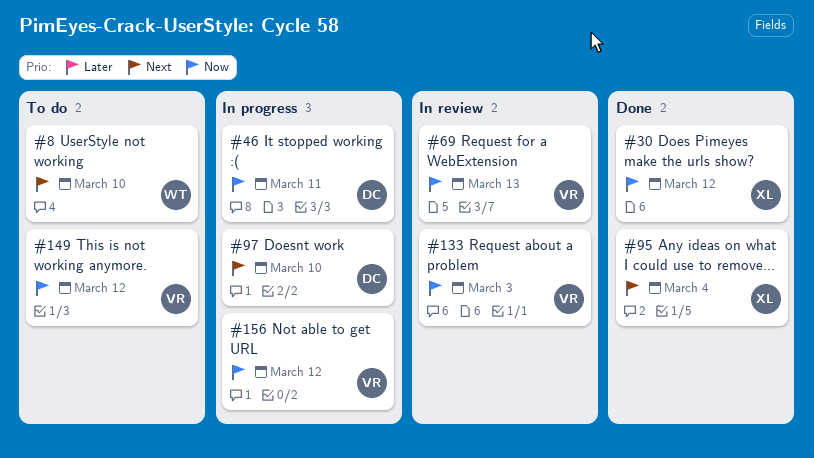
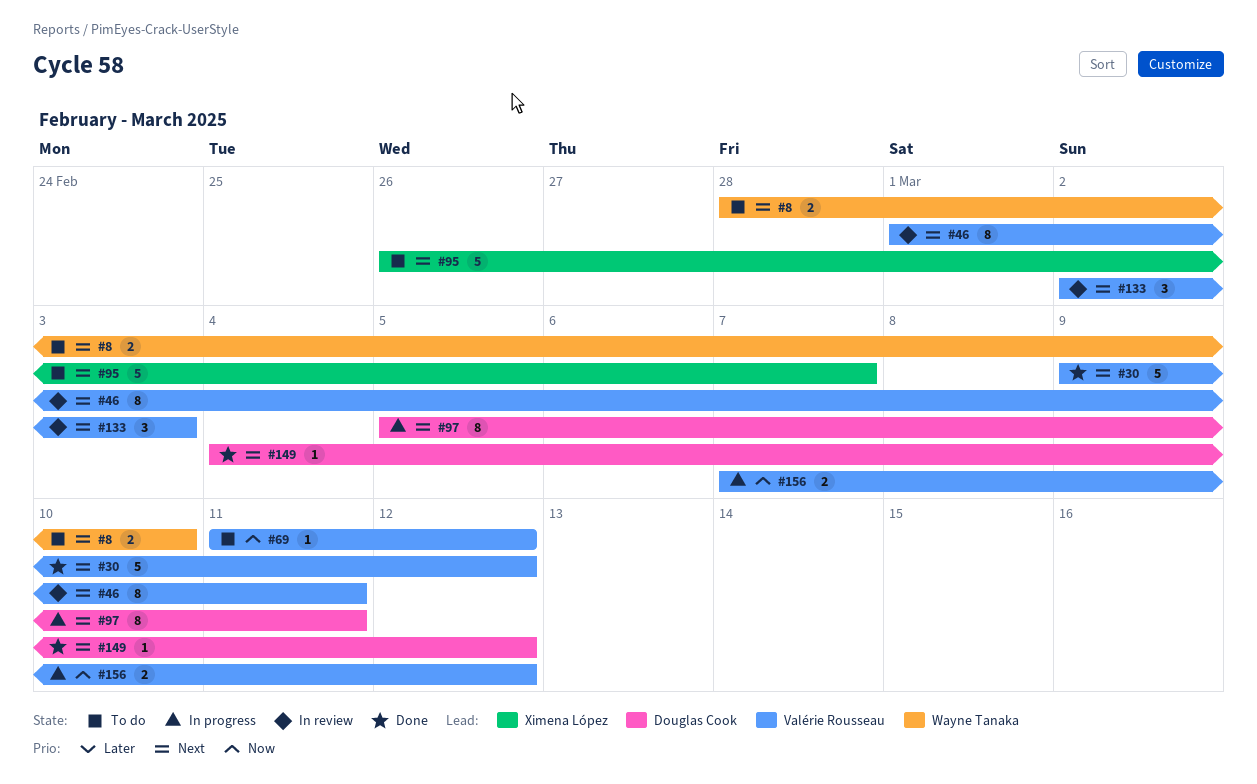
#30, owner: Ximena López -> Valérie Rousseau
#30, priority: Now -> Next
#46, status: In progress -> In review
#46, owner: Douglas Cook -> Valérie Rousseau
#46, priority: Now -> Next
#69, status: In review -> To do
#69, due: Mar 13 -> Mar 12
#95, status: Done -> To do
#95, due: Mar 4 -> Mar 7
#97, due: Mar 10 -> Mar 11
#133, priority: Now -> Next
#149, status: To do -> Done
#149, owner: Valérie Rousseau -> Douglas Cook
#149, priority: Now -> Next

